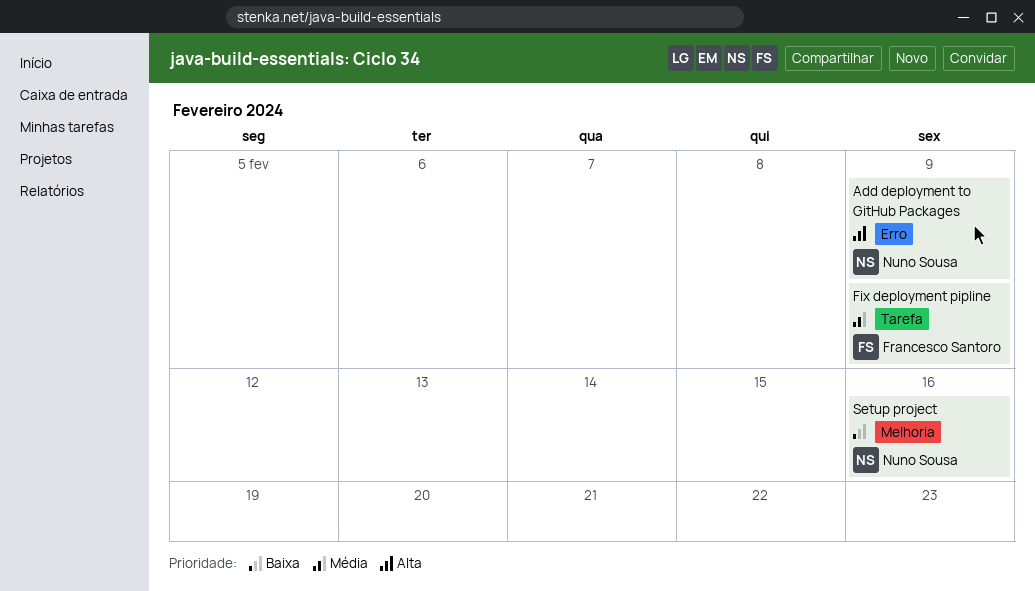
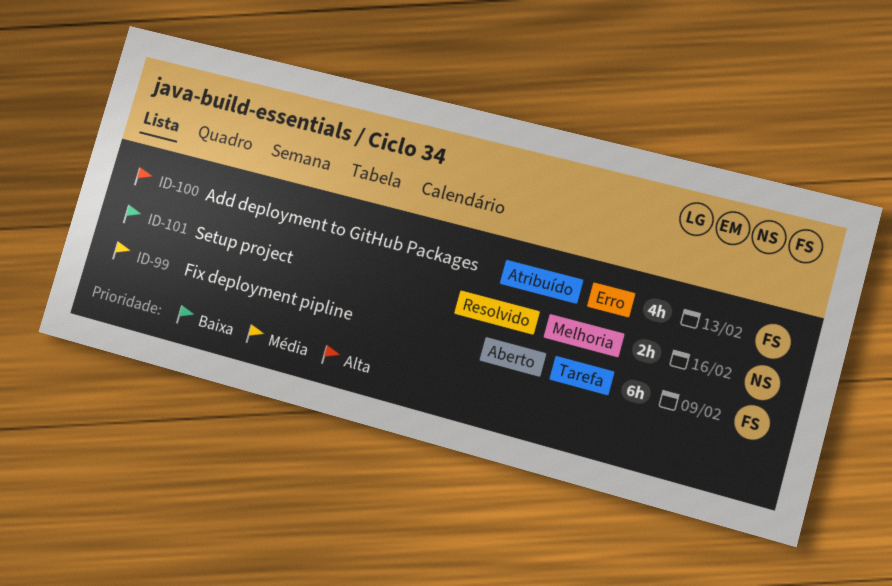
Add deployment to GitHub Packages, owner: Nuno Sousa -> Francesco Santoro
Add deployment to GitHub Packages, due: Feb 9 -> Feb 13

